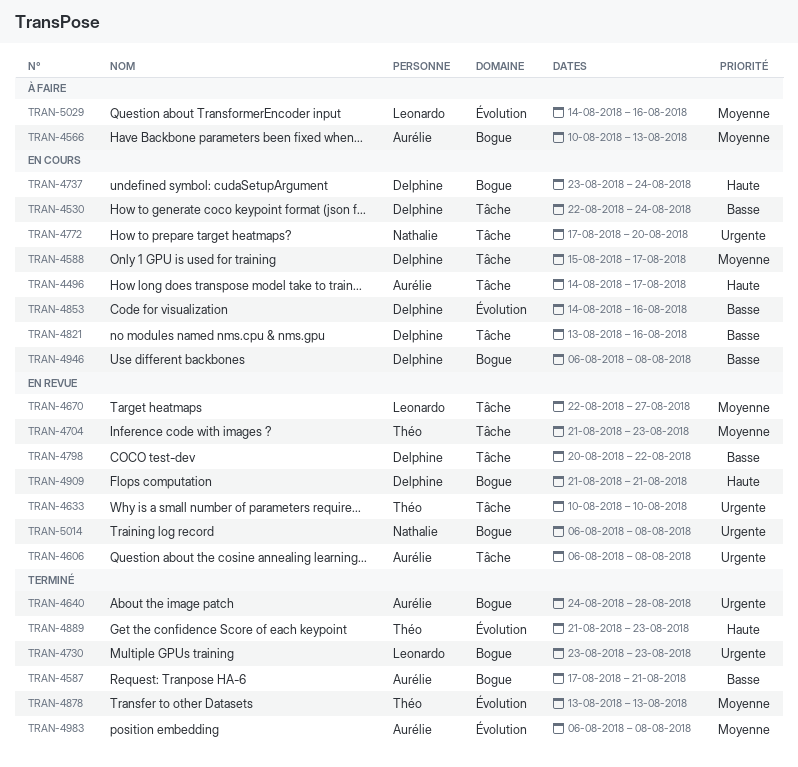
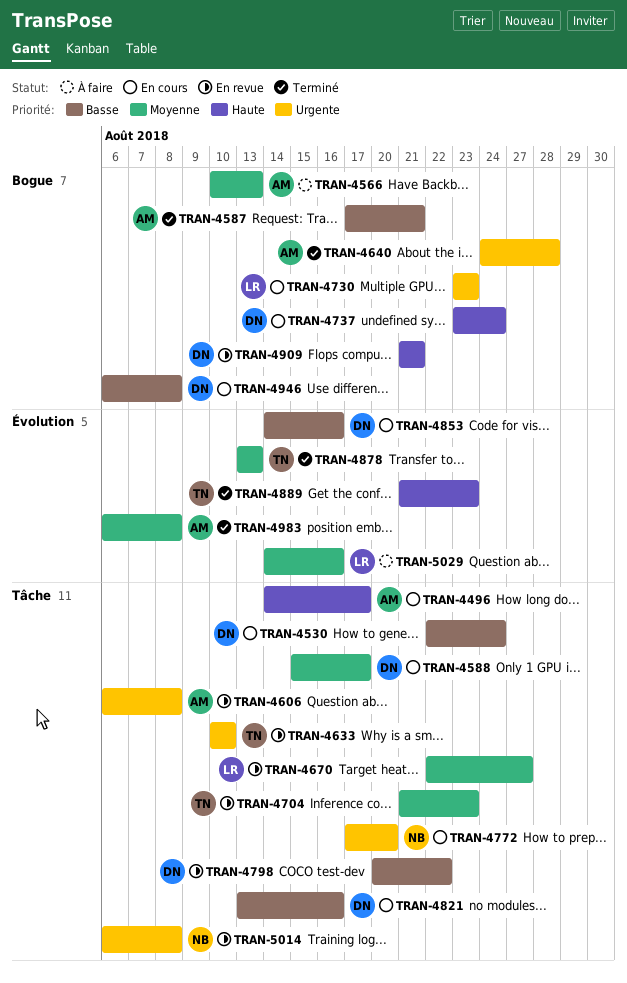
TRAN-4730, status: Terminé -> En cours
TRAN-5014, label: Bogue -> Tâche

